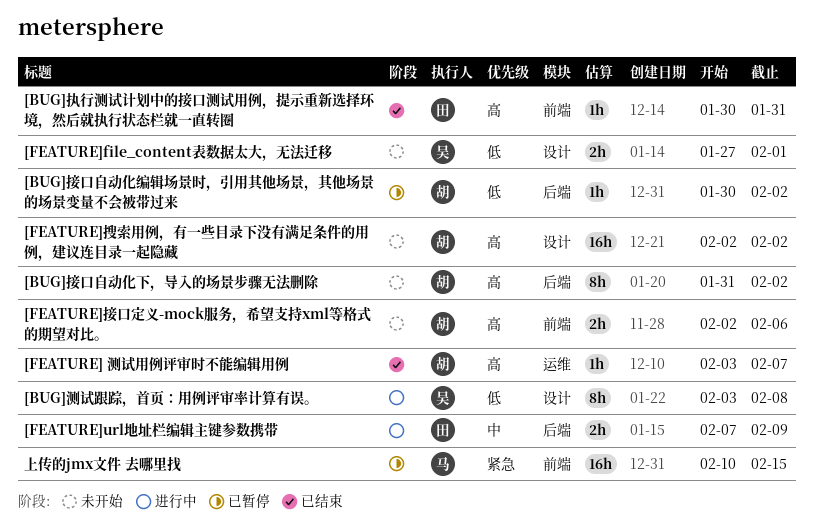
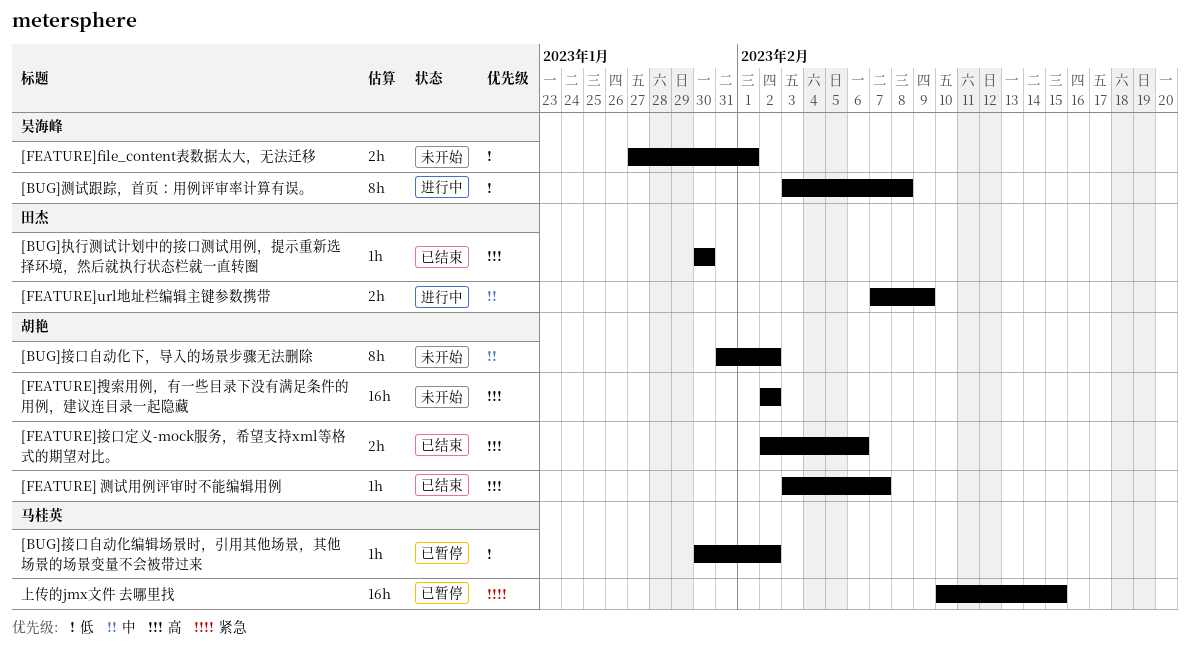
[BUG]执行测试计划中的接口测试用例，提示重新选择环境，然后就执行状态栏就一直转圈, due: Jan 31 -> Jan 30
[BUG]接口自动化下，导入的场景步骤无法删除, priority: 高 -> 中
[BUG]接口自动化编辑场景时，引用其他场景，其他场景的场景变量不会被带过来, owner: 胡艳 -> 马桂英
[FEATURE]接口定义-mock服务，希望支持xml等格式的期望对比。, status: 未开始 -> 已结束

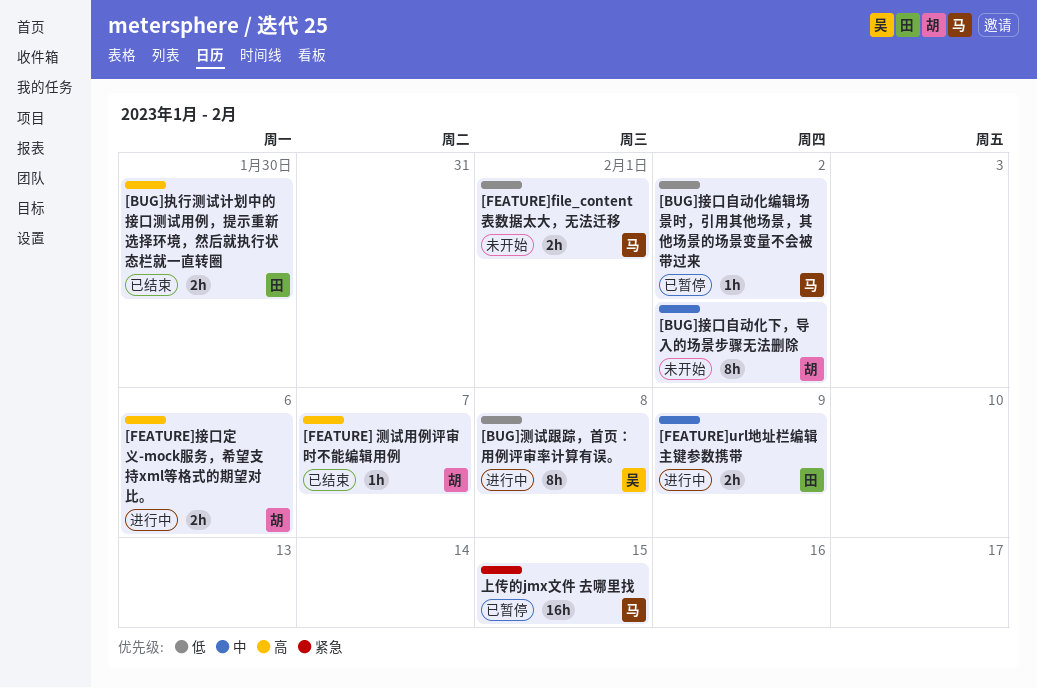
[BUG]执行测试计划中的接口测试用例，提示重新选择环境，然后就执行状态栏就一直转圈, estimate: 1h -> 2h
[FEATURE]file_content表数据太大，无法迁移, owner: 吴海峰 -> 马桂英
[FEATURE]接口定义-mock服务，希望支持xml等格式的期望对比。, status: 已结束 -> 进行中
[FEATURE]搜索用例，有一些目录下没有满足条件的用例，建议连目录一起隐藏: present -> none

